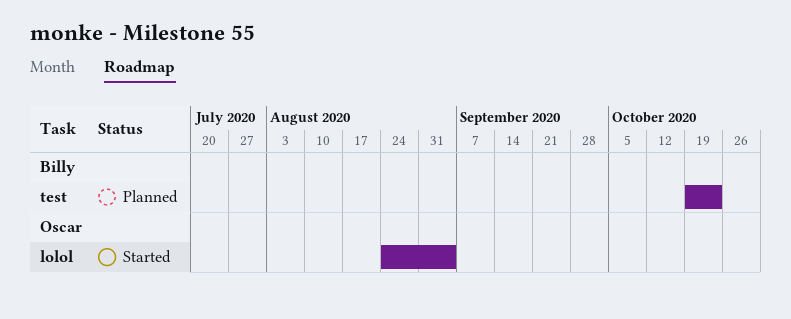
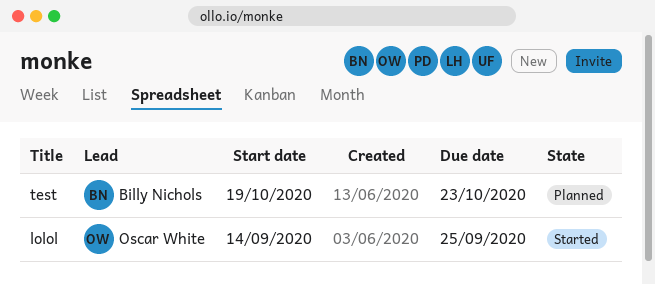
lolol, start: Aug 24 -> Sep 14
lolol, due: Sep 4 -> Sep 25

